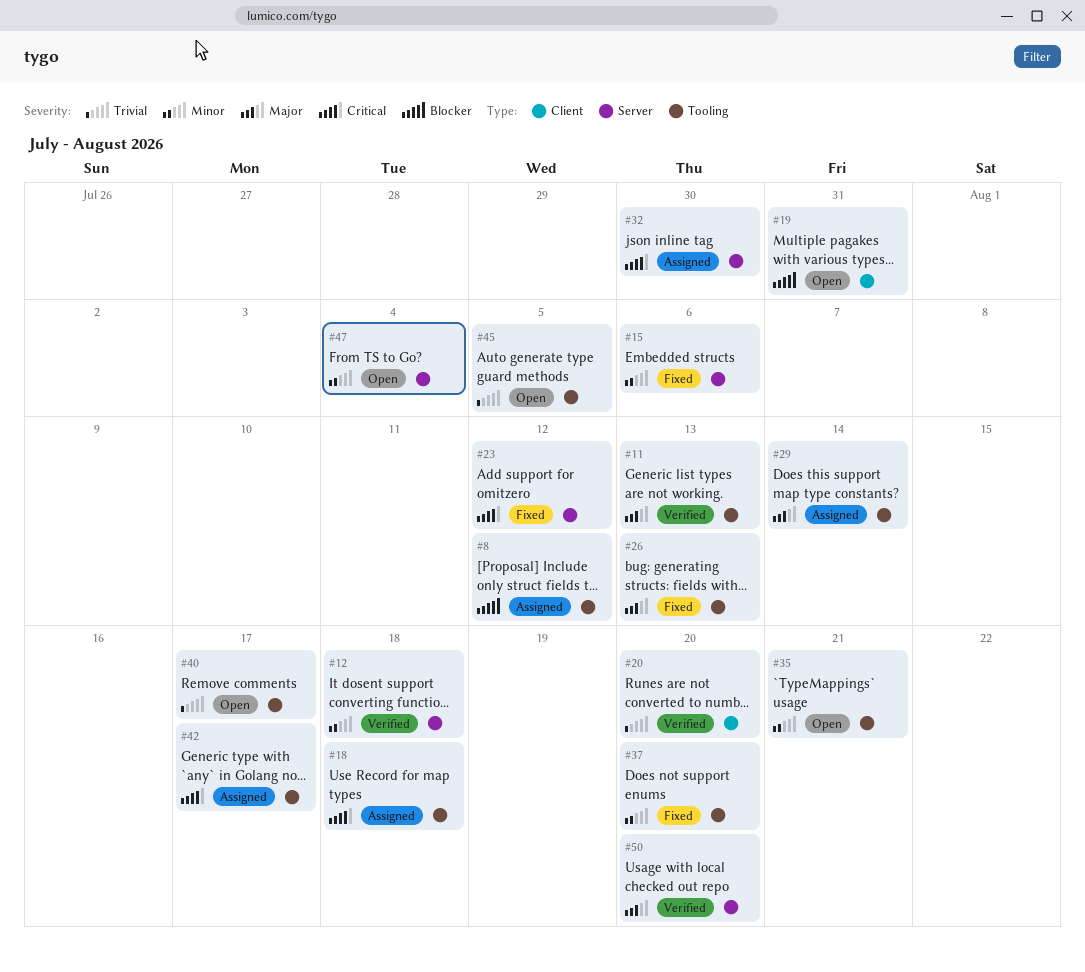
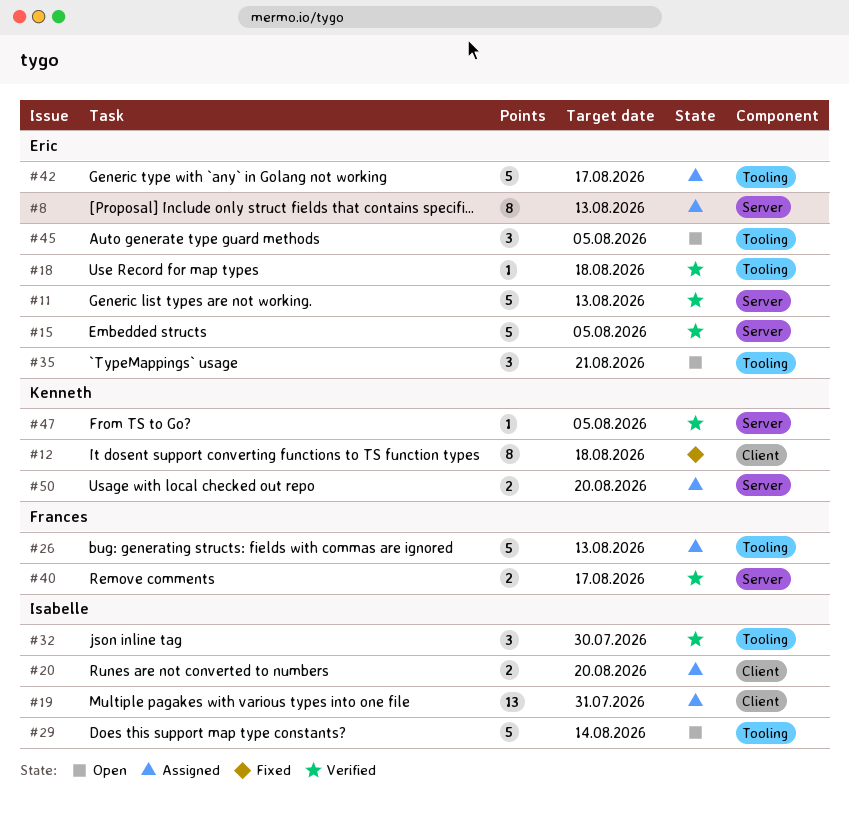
#8, label: Tooling -> Server
#8, due: Aug 12 -> Aug 13
#11, label: Tooling -> Server
#12, status: Verified -> Fixed
#12, label: Server -> Client
#15, status: Fixed -> Verified
#15, due: Aug 6 -> Aug 5
#18, status: Assigned -> Verified
#19, status: Open -> Assigned
#20, status: Verified -> Assigned
#23: present -> none
#26, status: Fixed -> Assigned
#29, status: Assigned -> Open
#32, status: Assigned -> Verified
#32, label: Server -> Tooling
#37: present -> none
#40, status: Open -> Verified
#40, label: Tooling -> Server
#47, status: Open -> Verified
#47, due: Aug 4 -> Aug 5
#50, status: Verified -> Assigned

